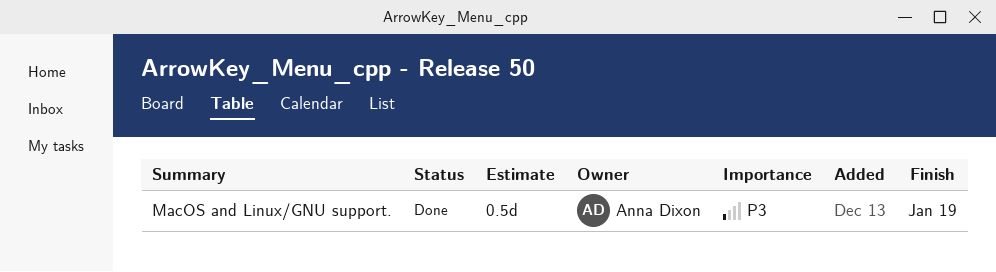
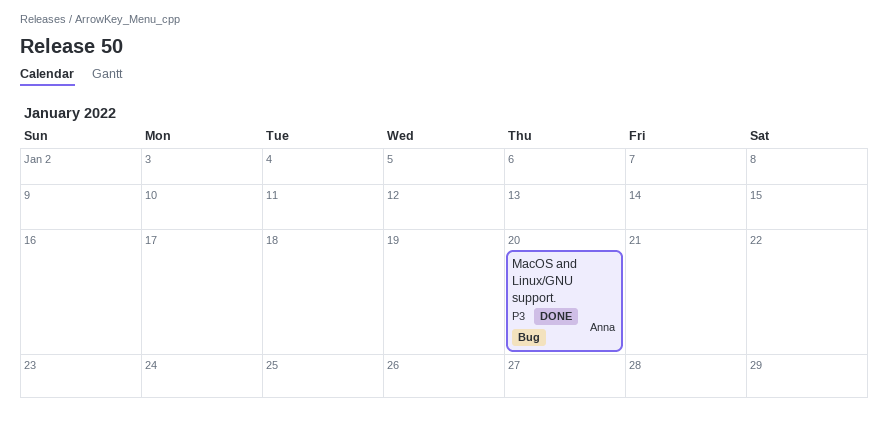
MacOS and Linux/GNU support., due: Jan 19 -> Jan 20

